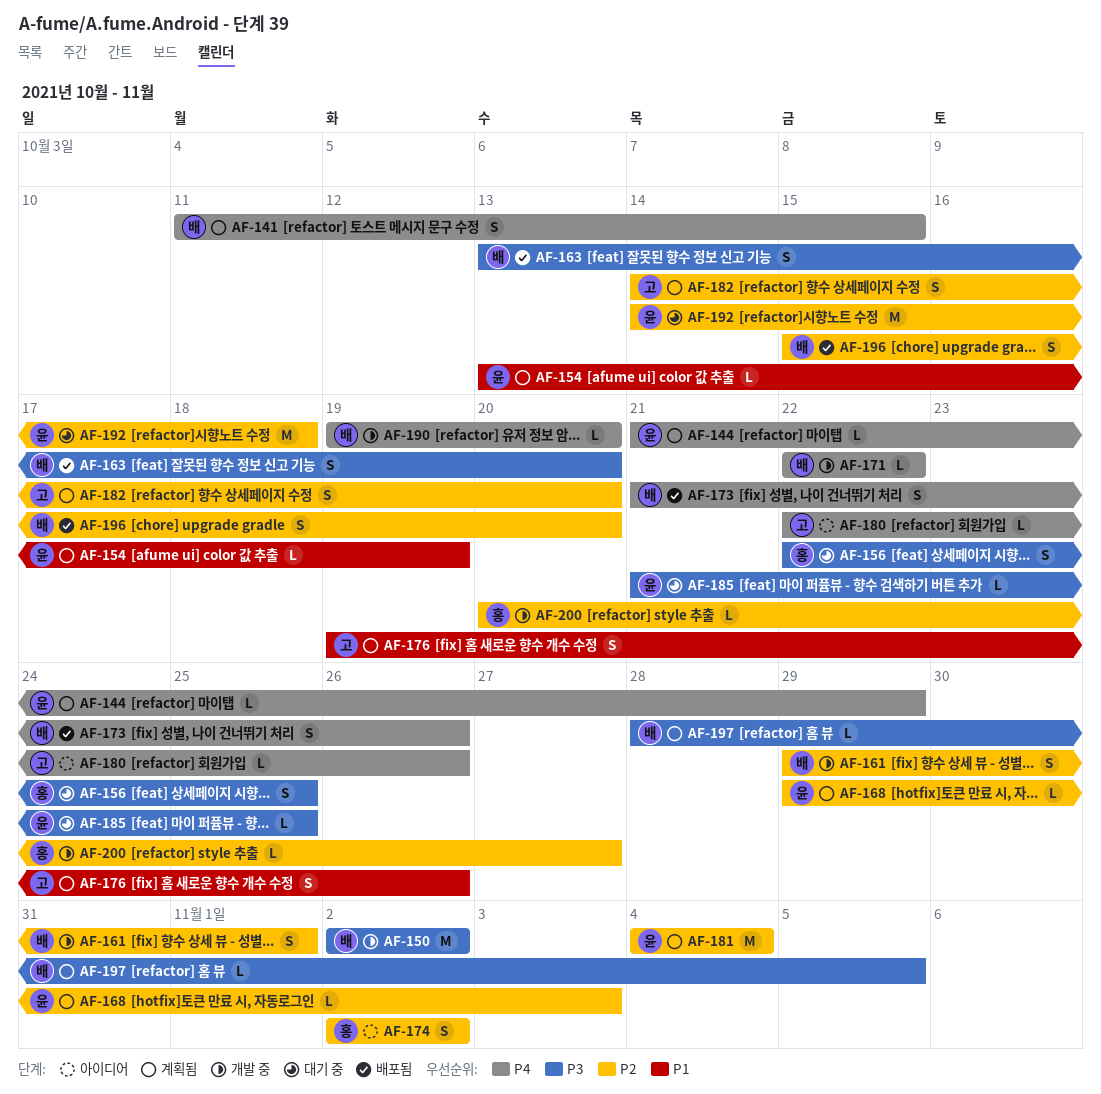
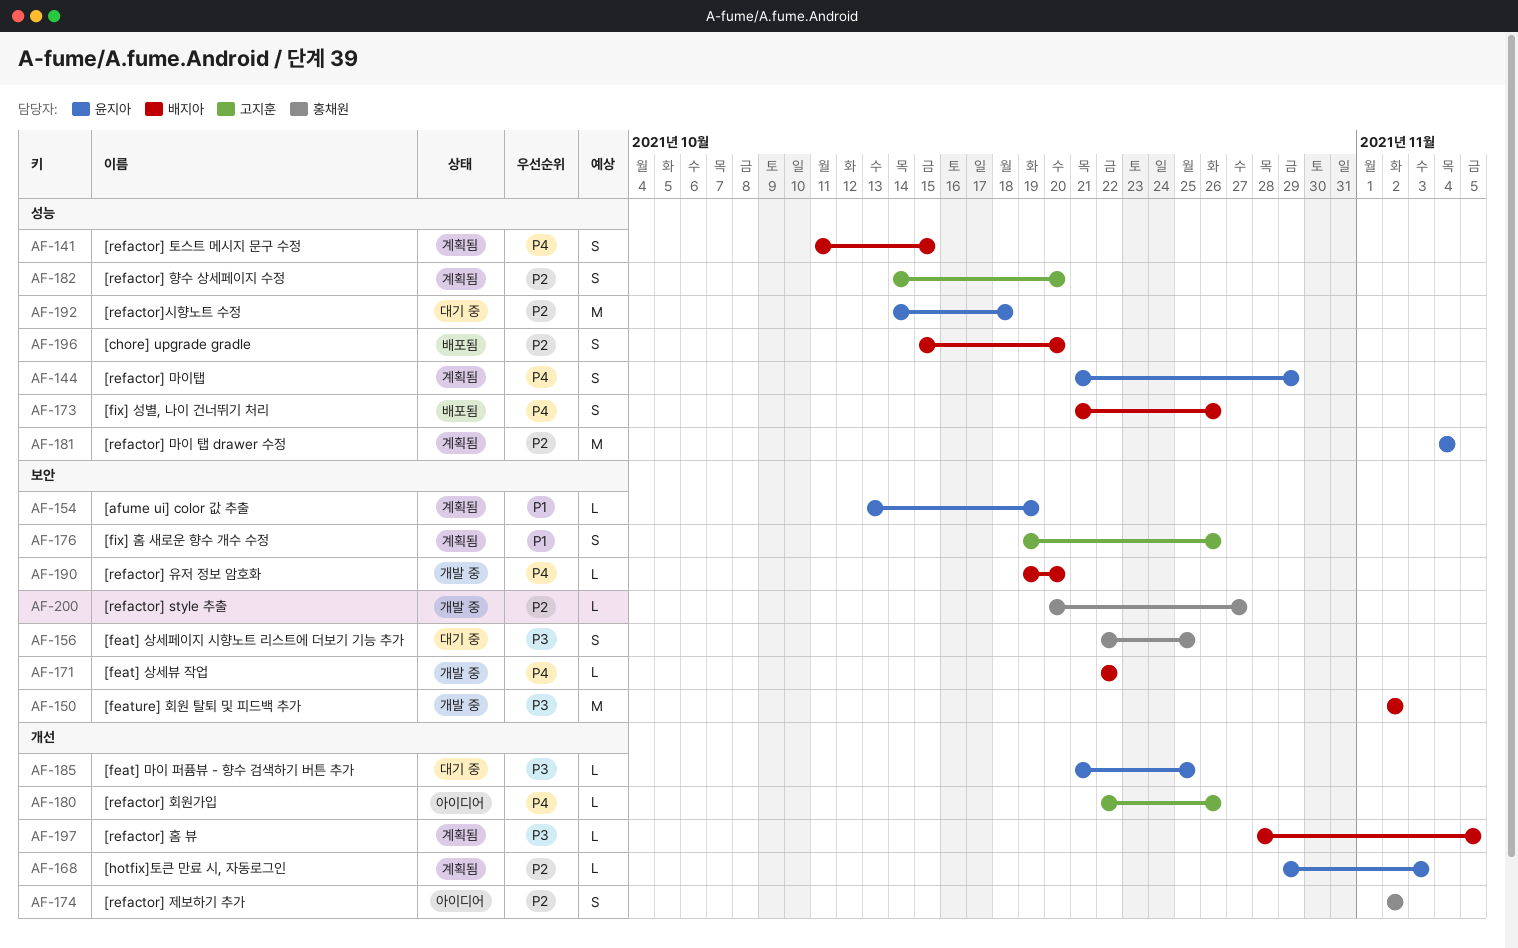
AF-144, estimate: L -> S
AF-161: present -> none
AF-163: present -> none

